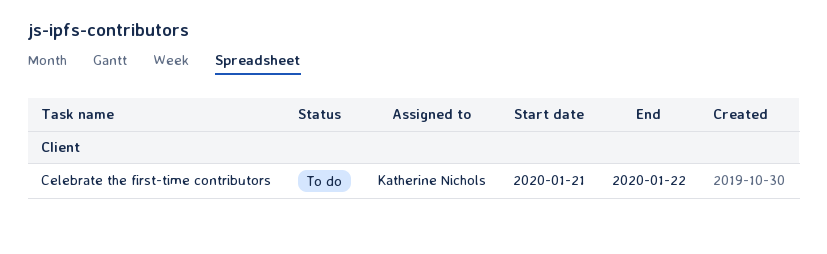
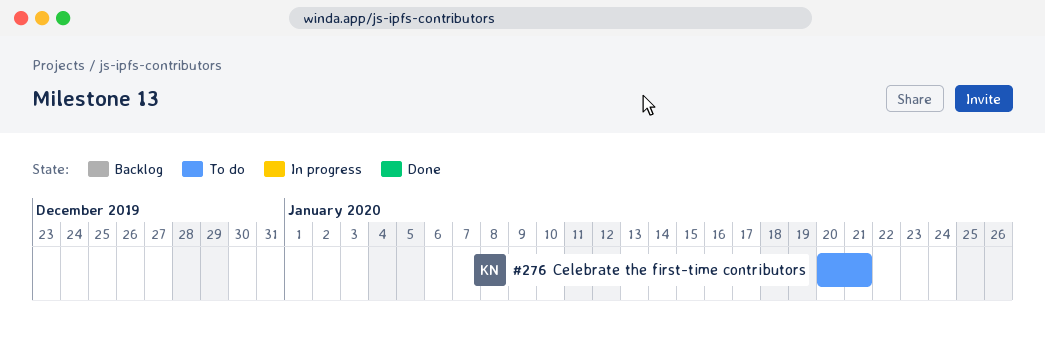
Celebrate the first-time contributors, start: Jan 21 -> Jan 20
Celebrate the first-time contributors, due: Jan 22 -> Jan 21

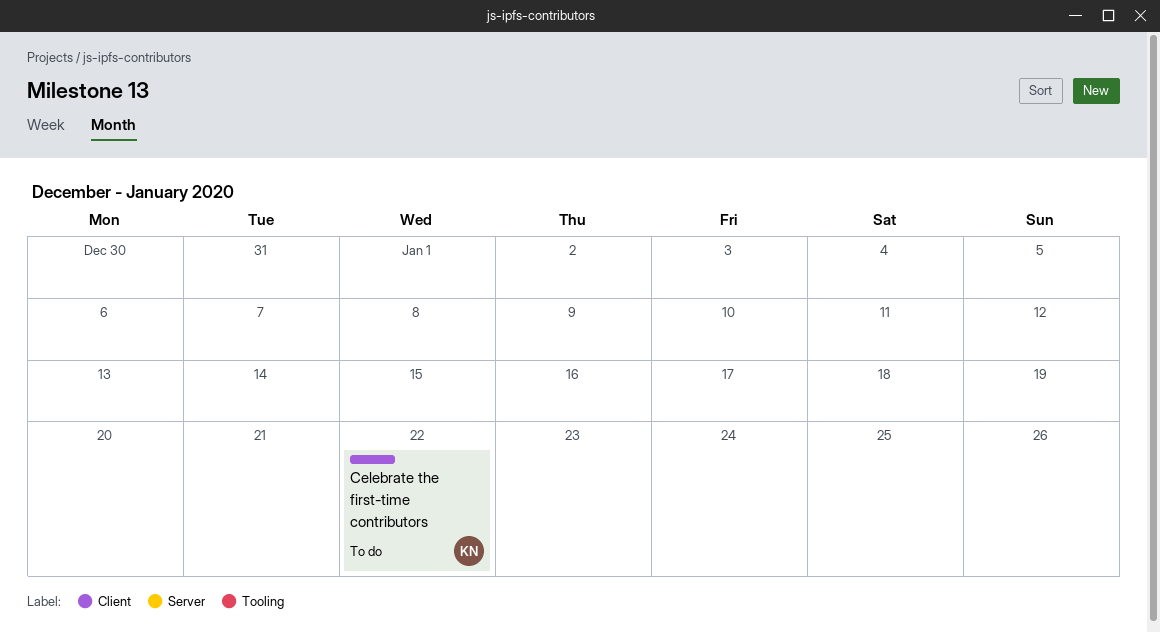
Celebrate the first-time contributors, due: Jan 21 -> Jan 22

